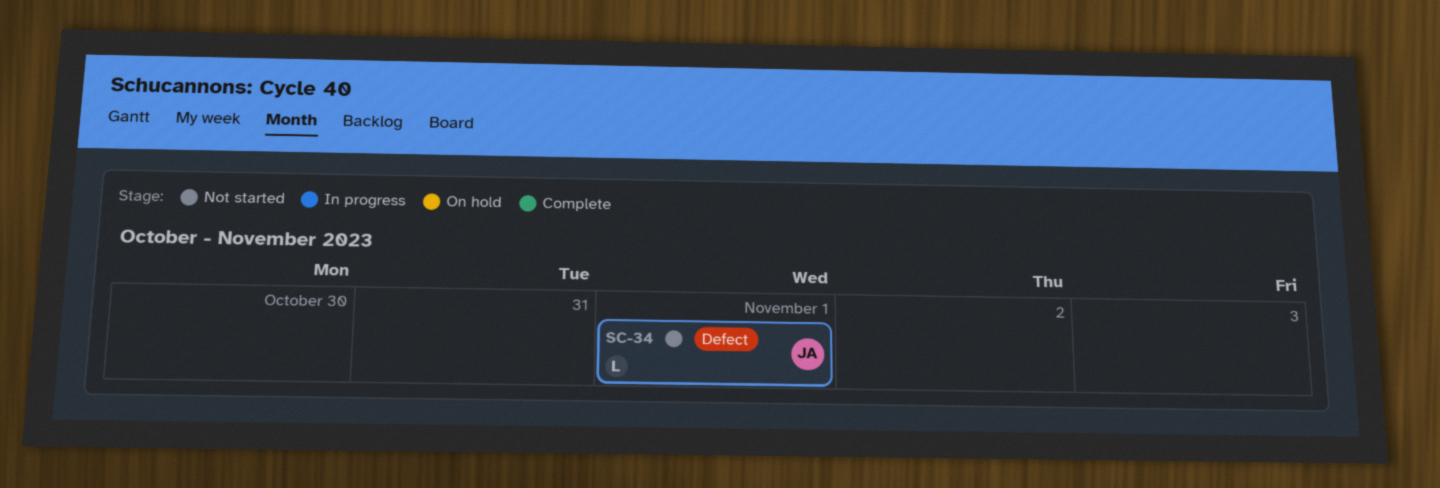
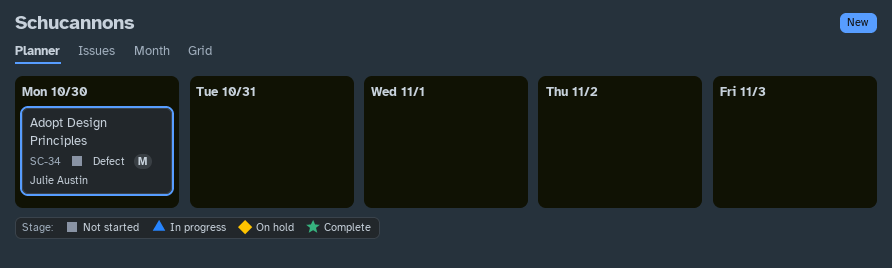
SC-34, estimate: L -> M
SC-34, due: Nov 1 -> Oct 30

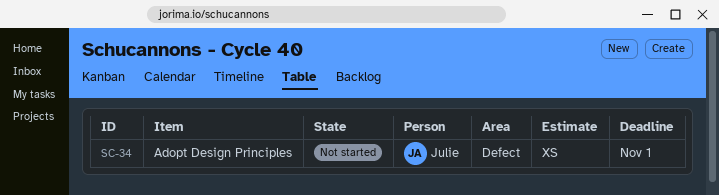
SC-34, estimate: M -> XS
SC-34, due: Oct 30 -> Nov 1

